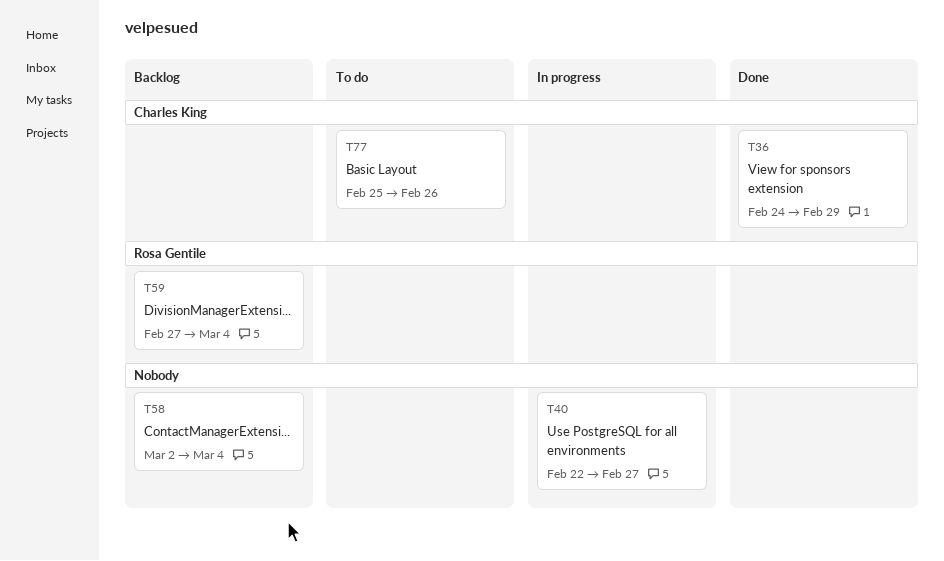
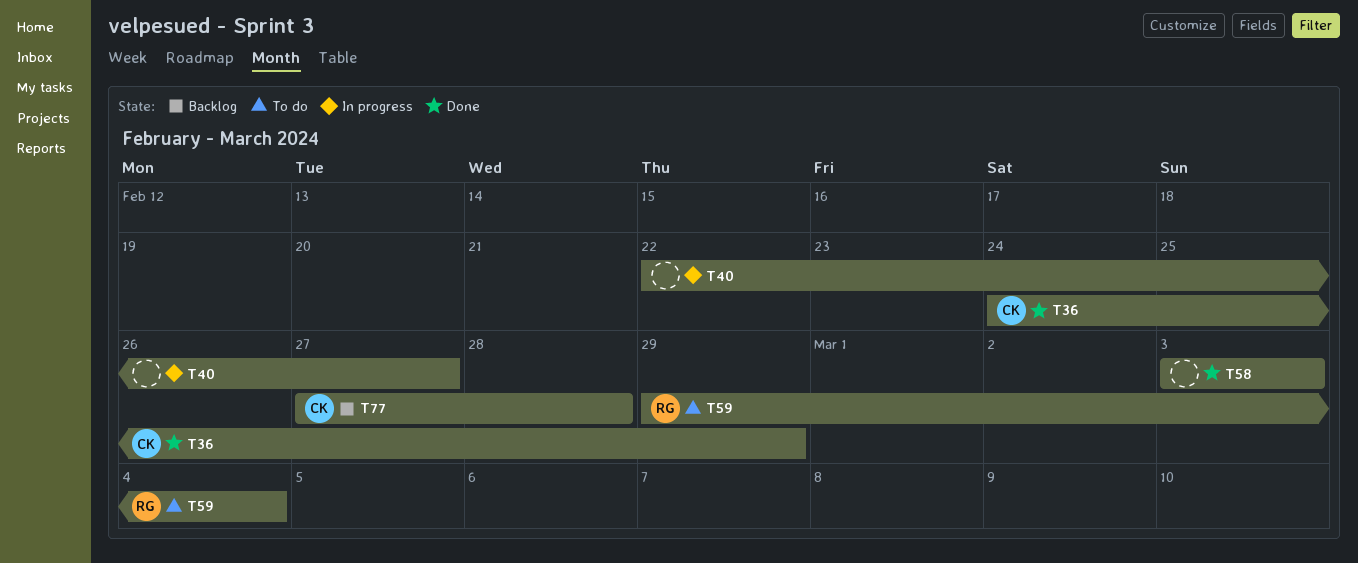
T58, status: Backlog -> Done
T58, start: Mar 2 -> Mar 3
T58, due: Mar 4 -> Mar 3
T59, status: Backlog -> To do
T59, start: Feb 27 -> Feb 29
T77, status: To do -> Backlog
T77, start: Feb 25 -> Feb 27
T77, due: Feb 26 -> Feb 28

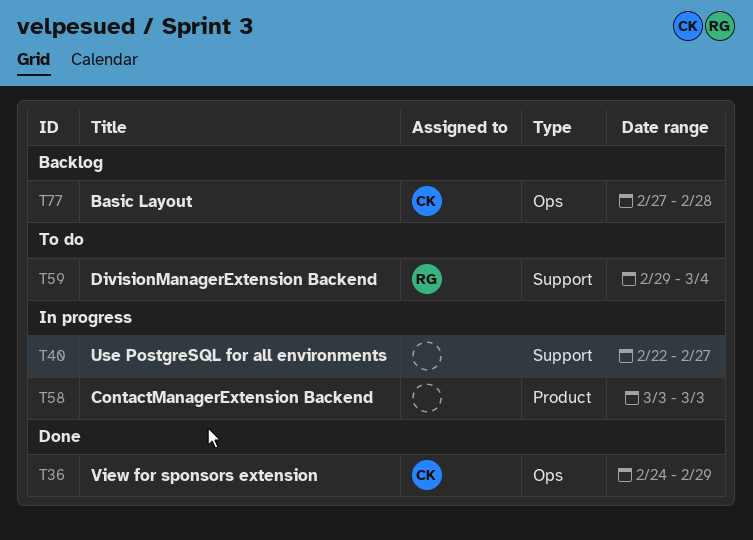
T58, status: Done -> In progress

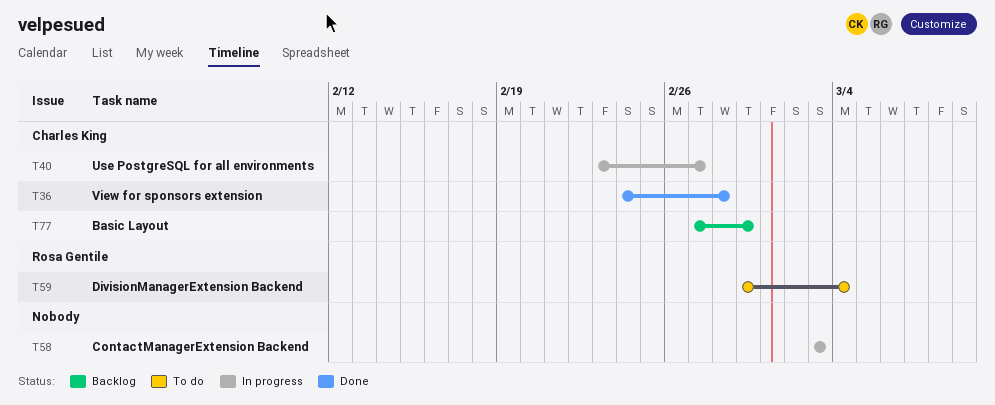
T36, due: Feb 29 -> Feb 28
T40, owner: none -> Charles King
T40, start: Feb 22 -> Feb 23
T77, due: Feb 28 -> Feb 29

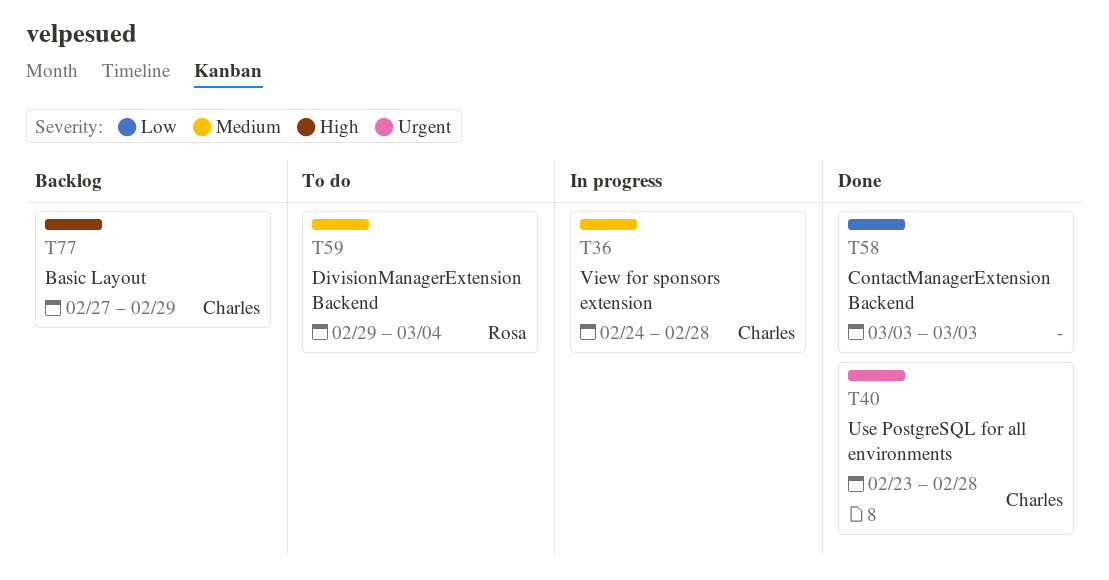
T36, status: Done -> In progress
T40, status: In progress -> Done
T40, due: Feb 27 -> Feb 28
T58, status: In progress -> Done

